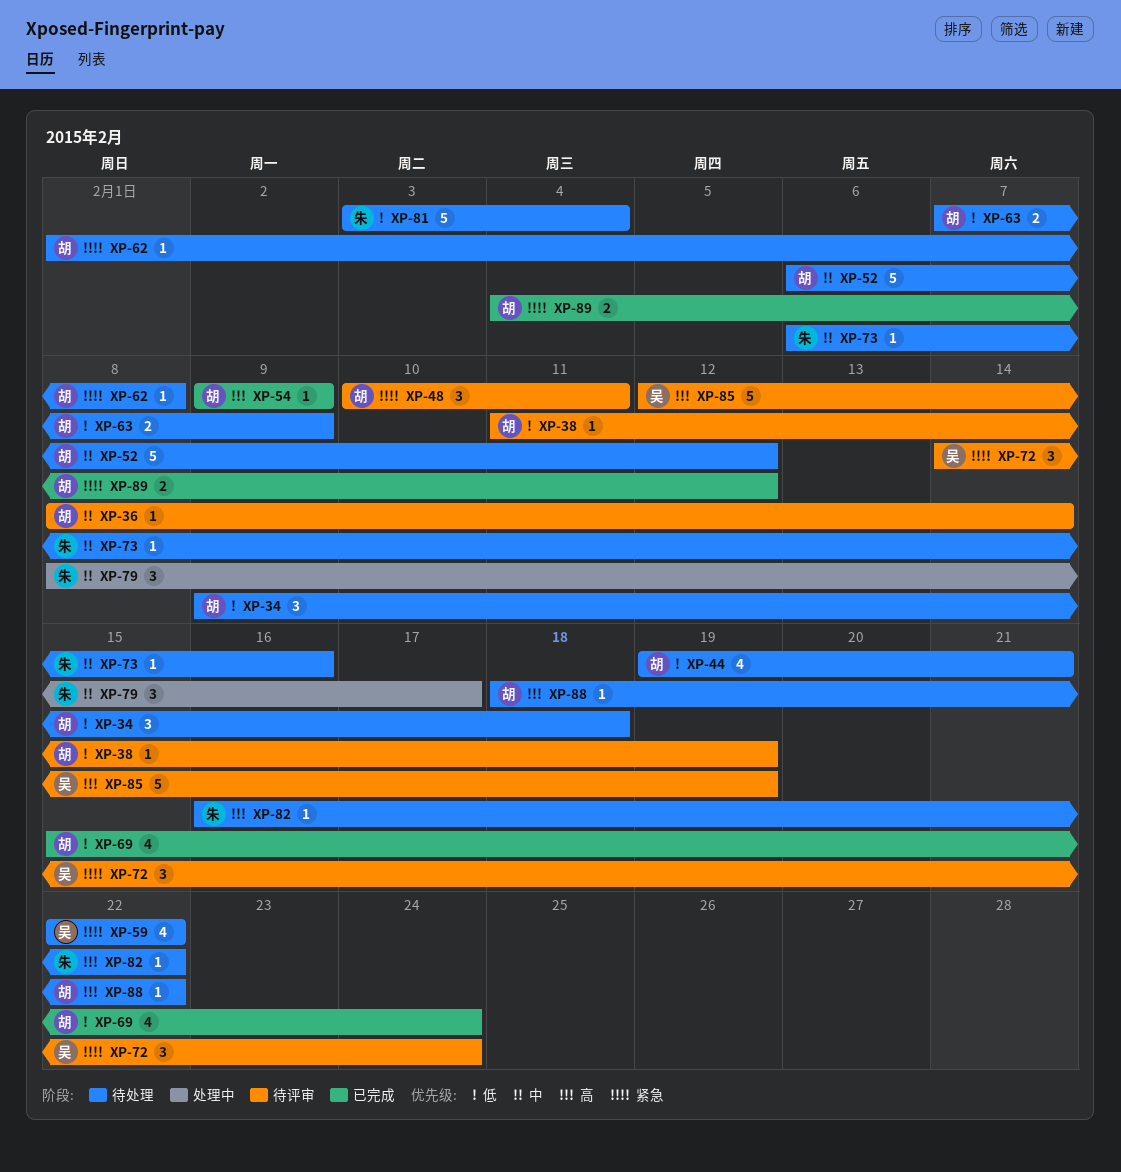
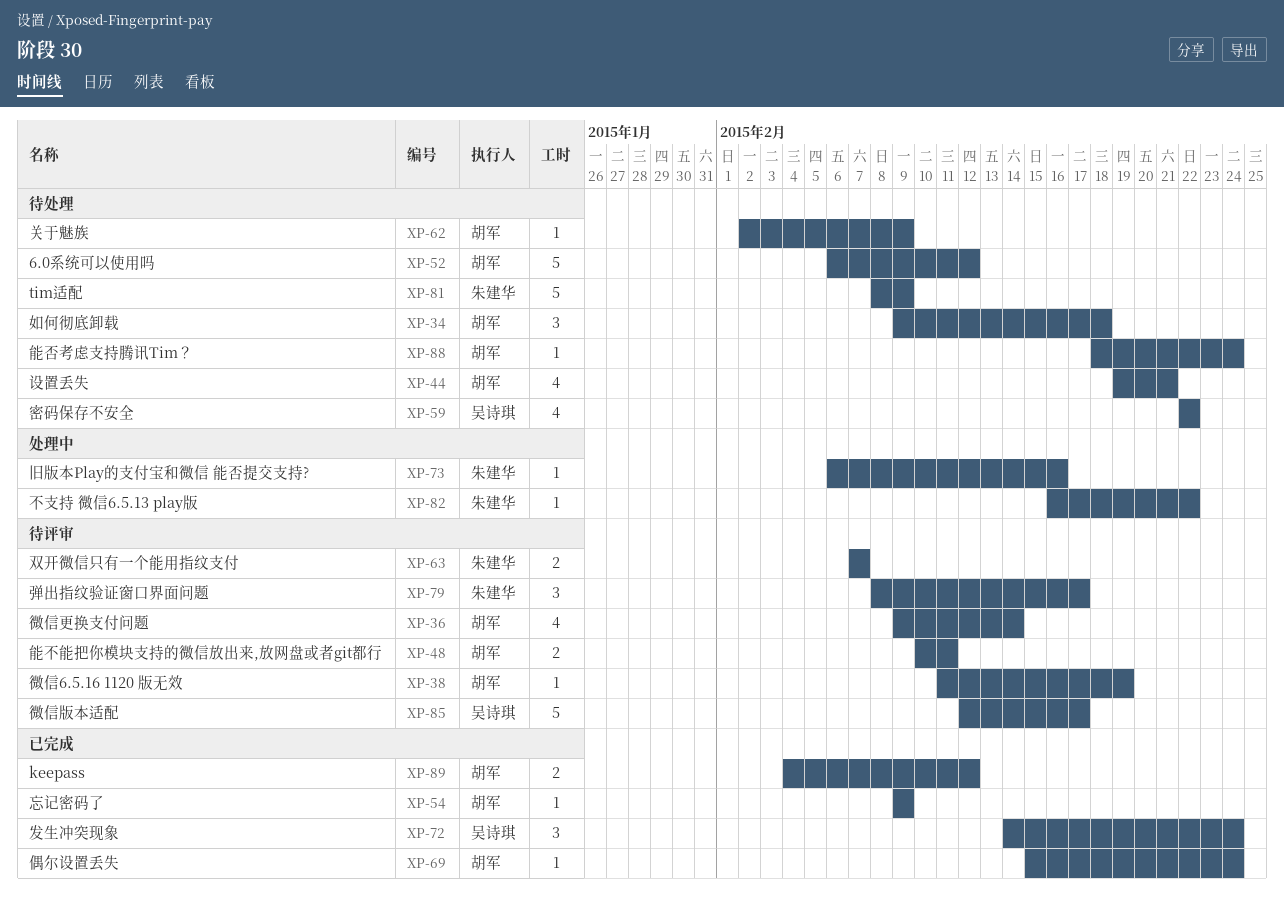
XP-36, estimate: 1 -> 4
XP-36, start: Feb 8 -> Feb 9
XP-48, estimate: 3 -> 2
XP-62, start: Feb 1 -> Feb 2
XP-62, due: Feb 8 -> Feb 9
XP-63, status: 待处理 -> 待评审
XP-63, owner: 胡军 -> 朱建华
XP-63, due: Feb 9 -> Feb 7
XP-69, estimate: 4 -> 1
XP-72, status: 待评审 -> 已完成
XP-73, status: 待处理 -> 处理中
XP-79, status: 处理中 -> 待评审
XP-81, start: Feb 3 -> Feb 8
XP-81, due: Feb 4 -> Feb 9
XP-82, status: 待处理 -> 处理中
XP-85, due: Feb 19 -> Feb 17
XP-88, due: Feb 22 -> Feb 24

